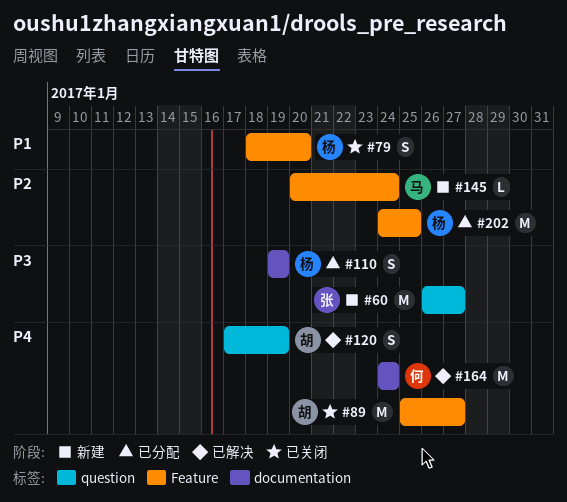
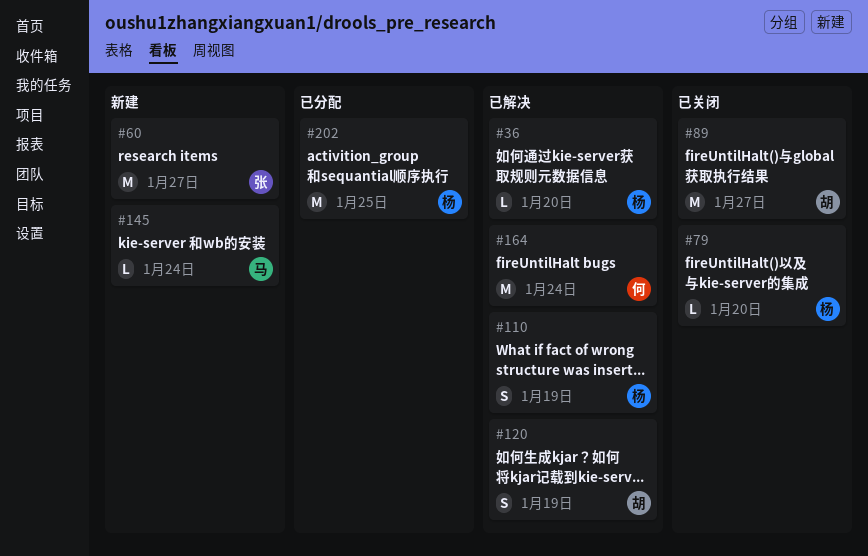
#36: none -> present
#79, estimate: S -> L
#110, status: 已分配 -> 已解决

